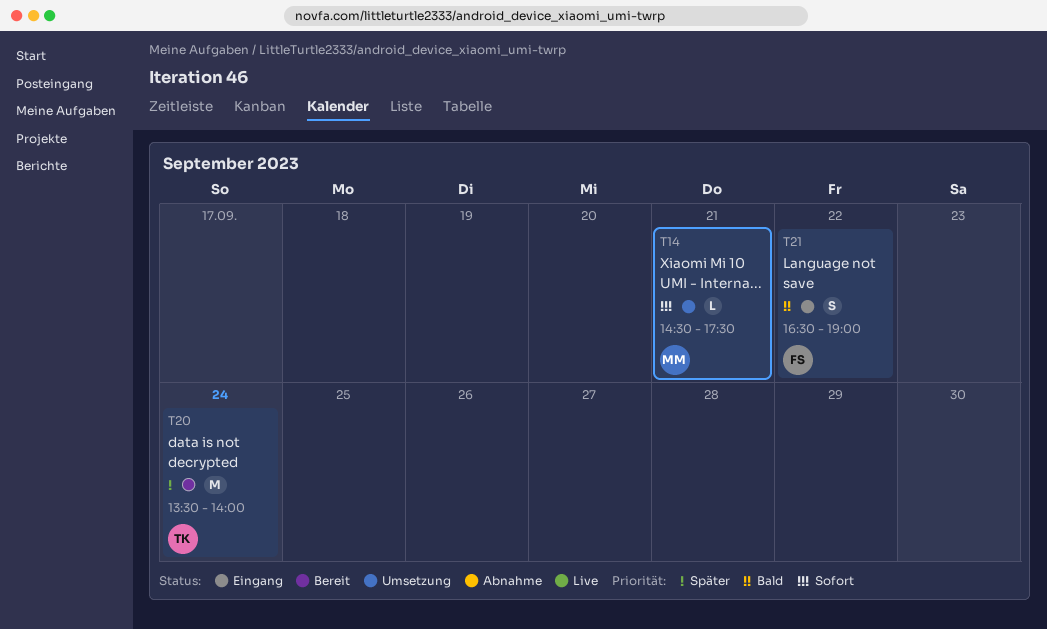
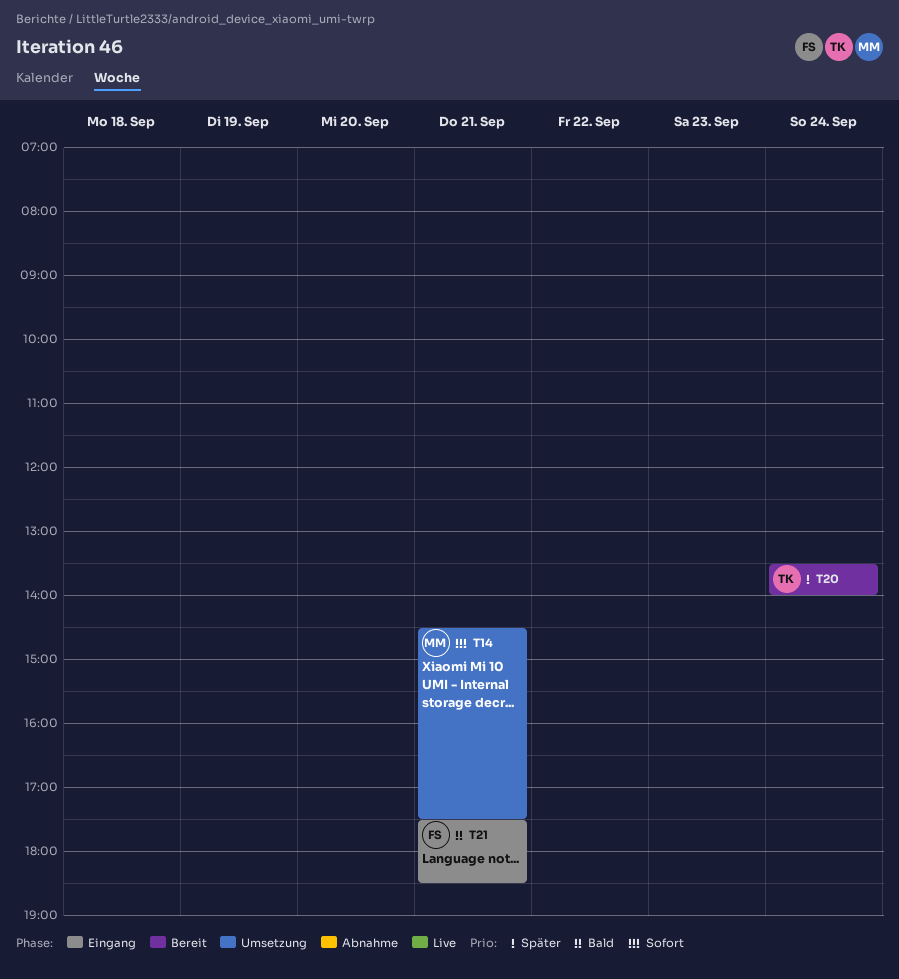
T21, day: Sep 22 -> Sep 21
T21, begins: 16:30 -> 17:30
T21, ends: 19:00 -> 18:30

